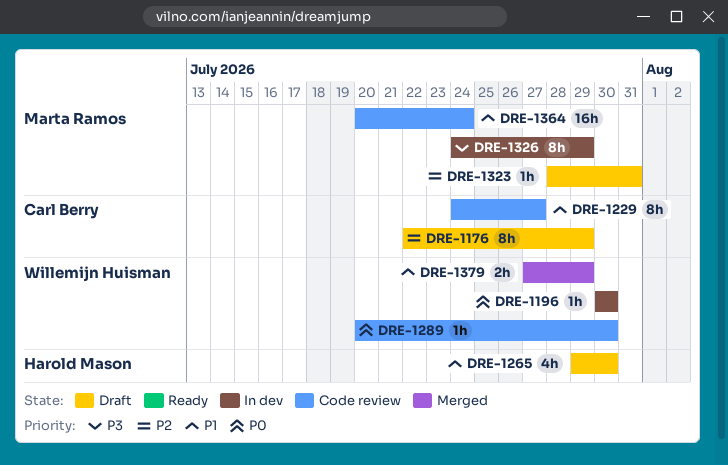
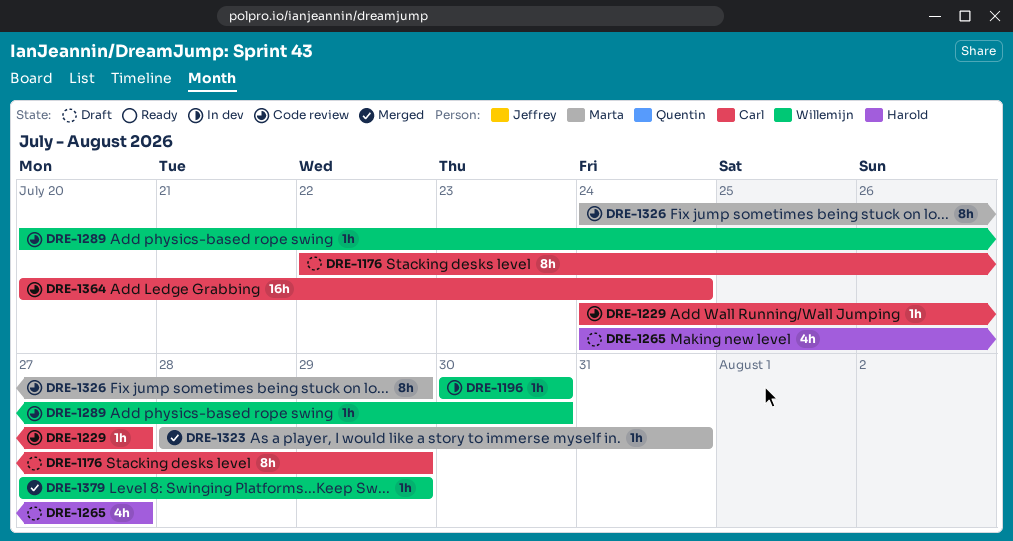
DRE-1229, estimate: 8h -> 1h
DRE-1265, start: Jul 29 -> Jul 24
DRE-1265, due: Jul 30 -> Jul 27
DRE-1323, status: Draft -> Merged
DRE-1326, status: In dev -> Code review
DRE-1364, owner: Marta Ramos -> Carl Berry
DRE-1379, estimate: 2h -> 1h

